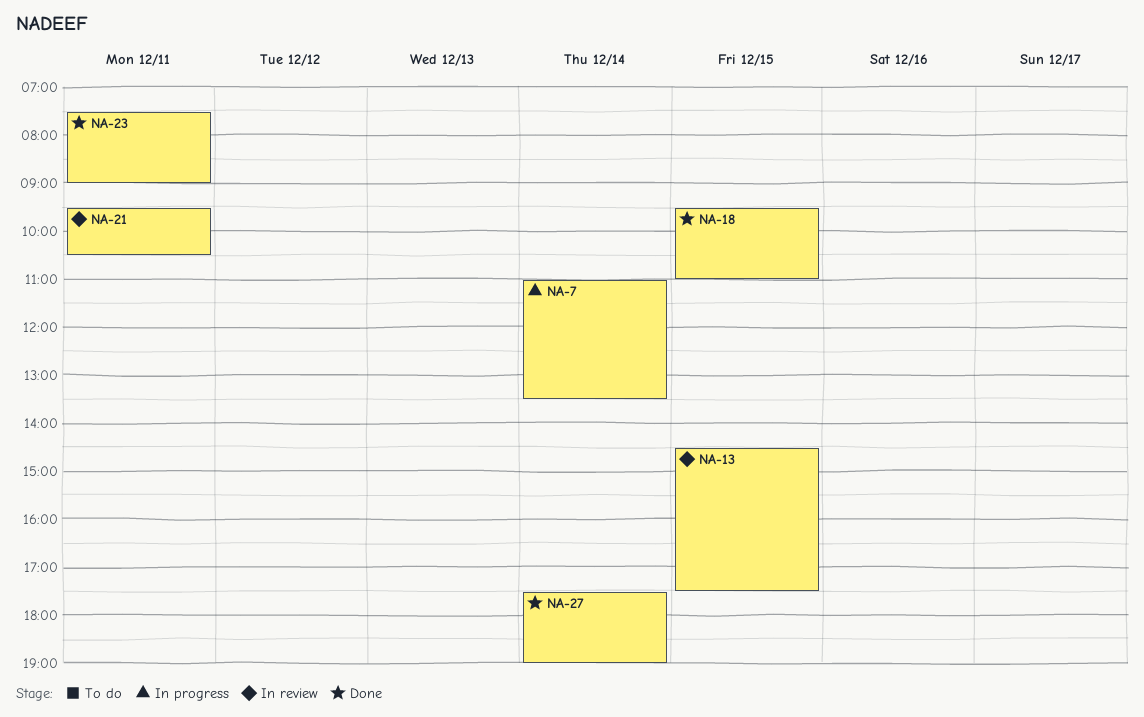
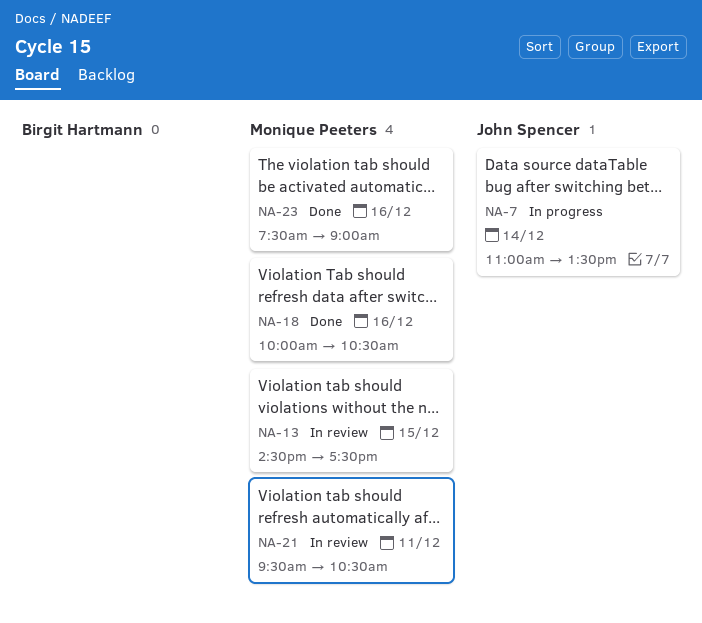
NA-18, day: Dec 15 -> Dec 16
NA-18, begins: 09:30 -> 10:00
NA-18, ends: 11:00 -> 10:30
NA-23, day: Dec 11 -> Dec 16
NA-27: present -> none

